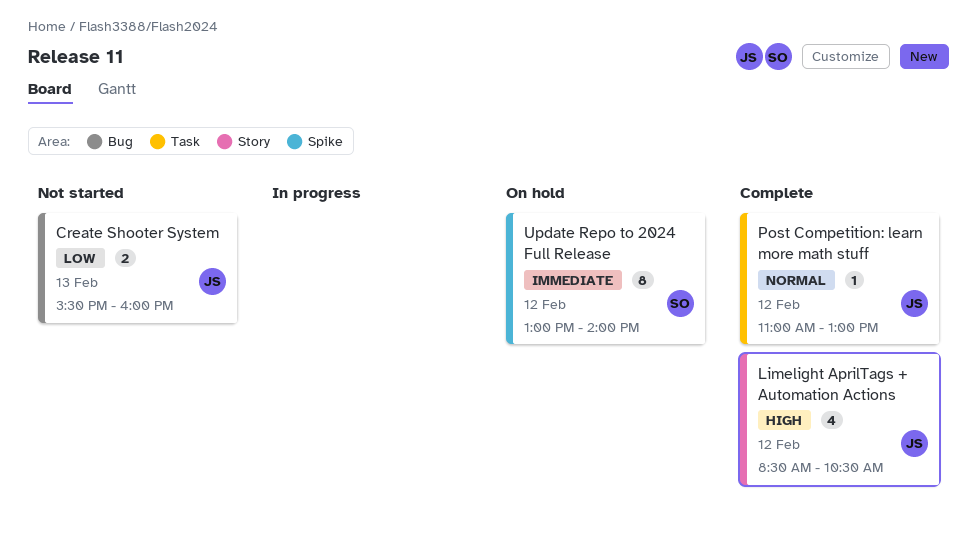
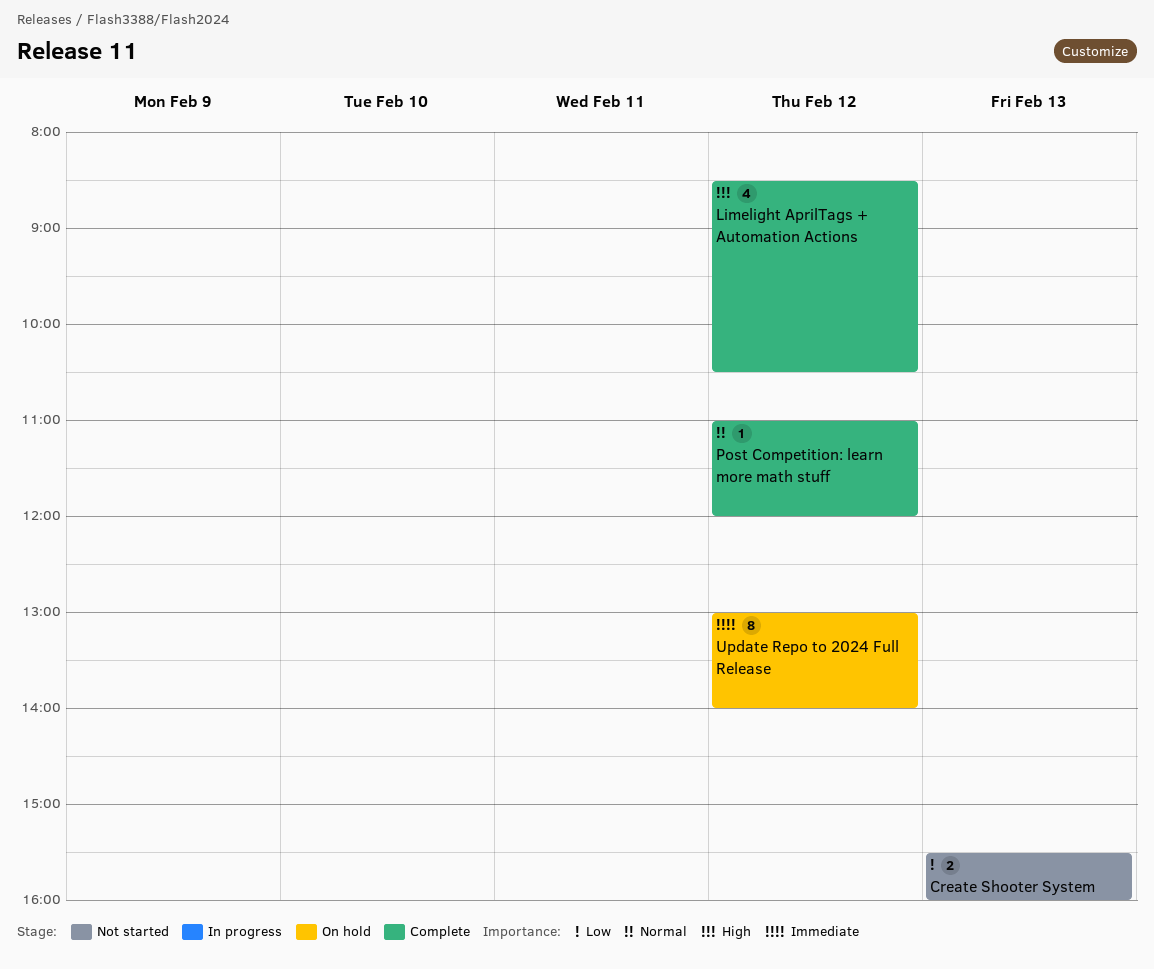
Post Competition: learn more math stuff, ends: 13:00 -> 12:00

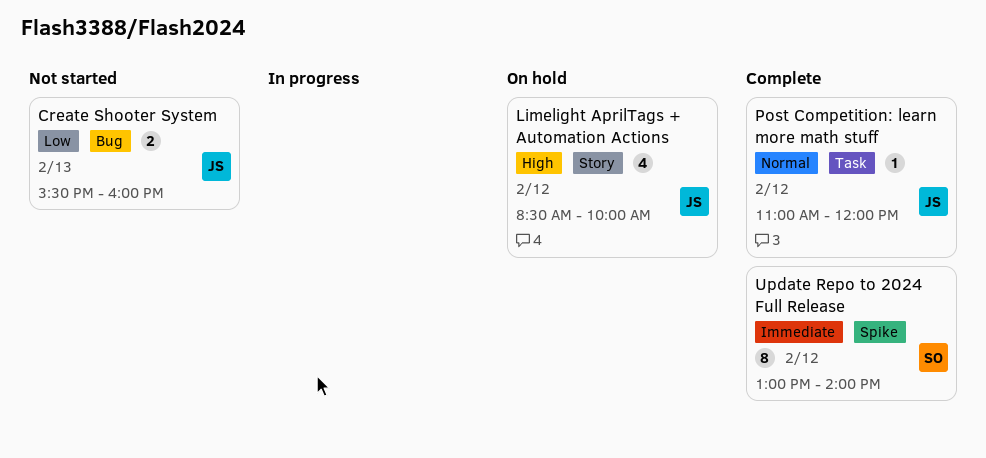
Limelight AprilTags + Automation Actions, status: Complete -> On hold
Limelight AprilTags + Automation Actions, ends: 10:30 -> 10:00
Update Repo to 2024 Full Release, status: On hold -> Complete

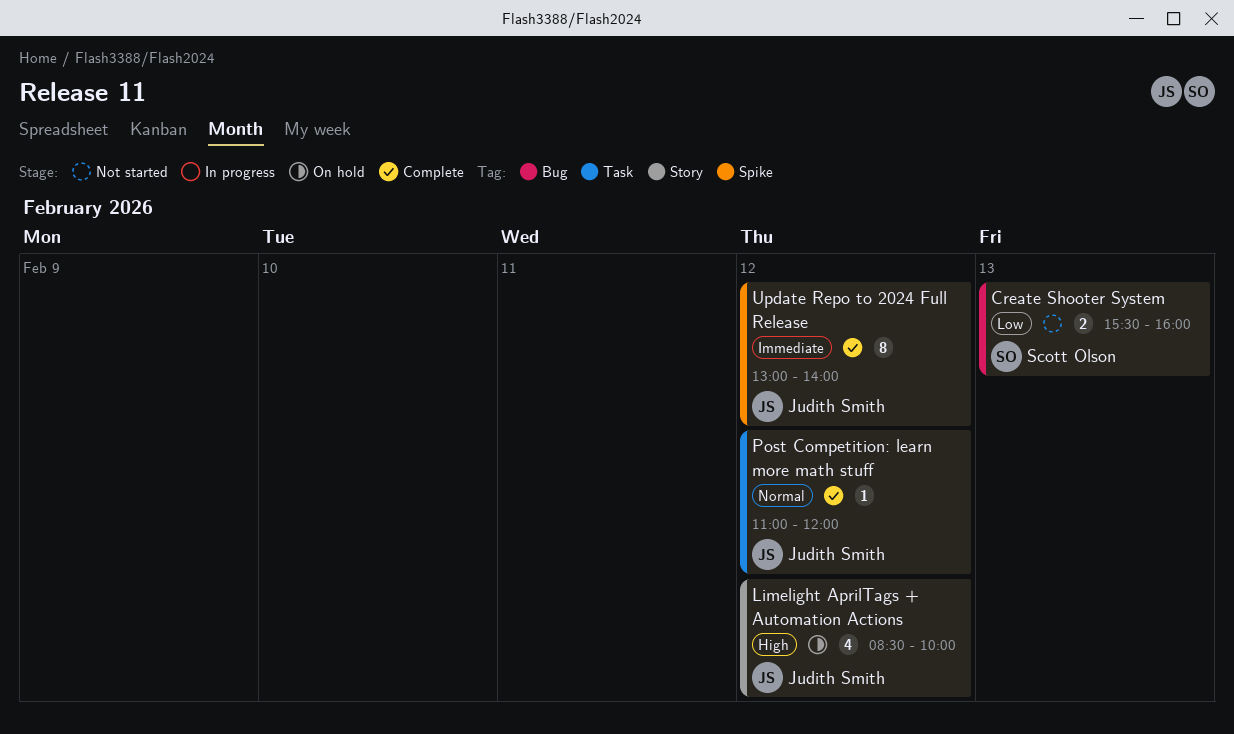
Create Shooter System, owner: Judith Smith -> Scott Olson
Update Repo to 2024 Full Release, owner: Scott Olson -> Judith Smith

